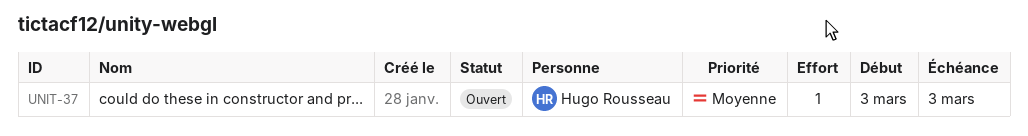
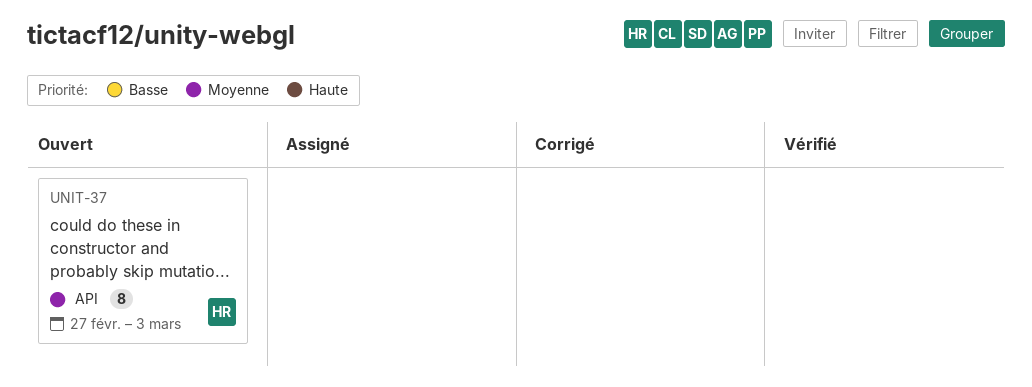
UNIT-37, estimate: 1 -> 8
UNIT-37, start: Mar 3 -> Feb 27

